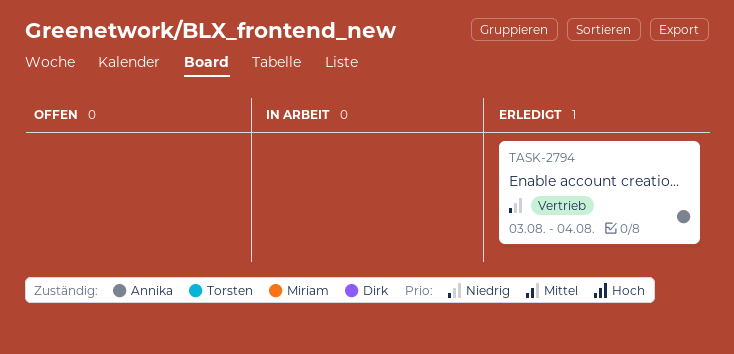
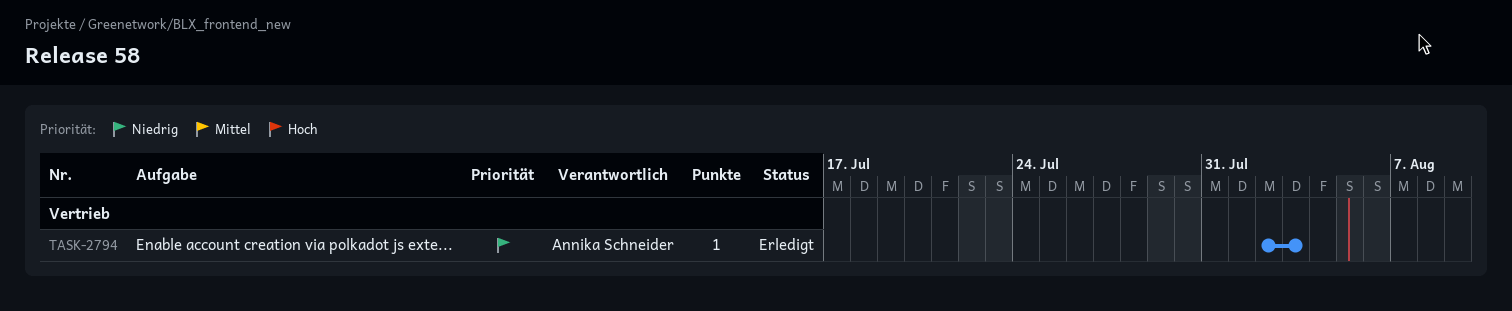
TASK-2794, start: Aug 3 -> Aug 2
TASK-2794, due: Aug 4 -> Aug 3

